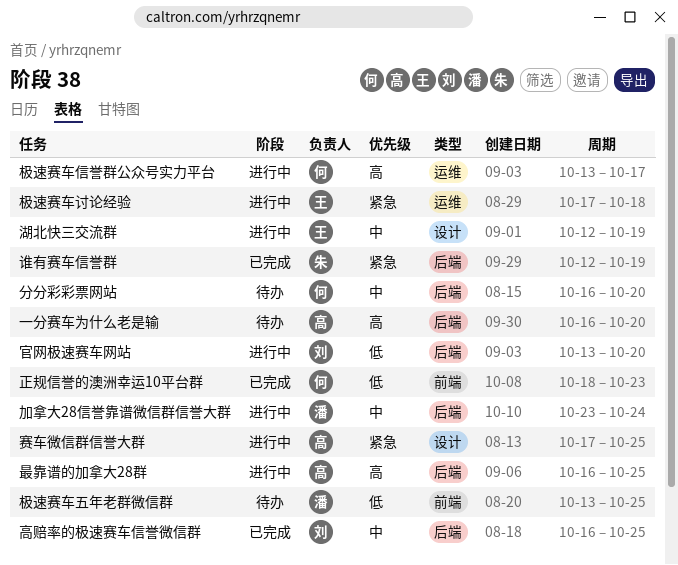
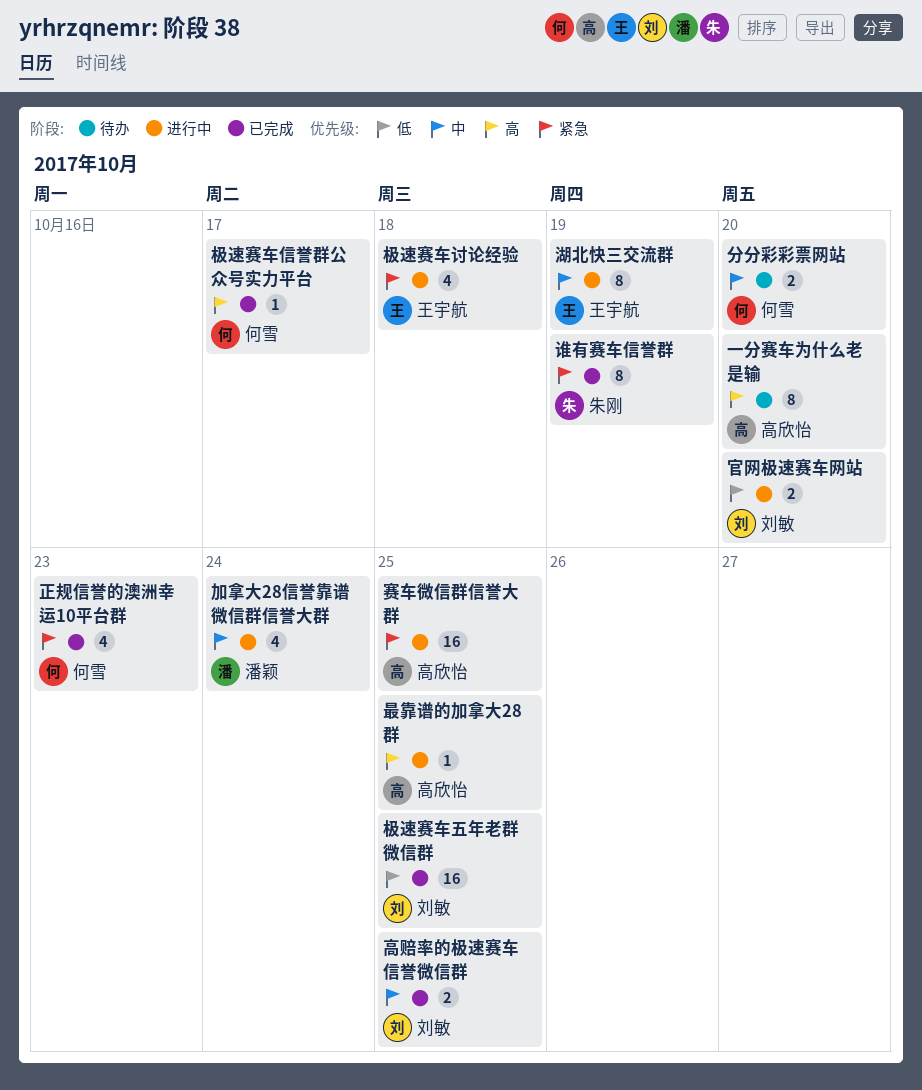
极速赛车五年老群微信群, status: 待办 -> 已完成
极速赛车五年老群微信群, owner: 潘颖 -> 刘敏
极速赛车信誉群公众号实力平台, status: 进行中 -> 已完成
正规信誉的澳洲幸运10平台群, priority: 低 -> 紧急

